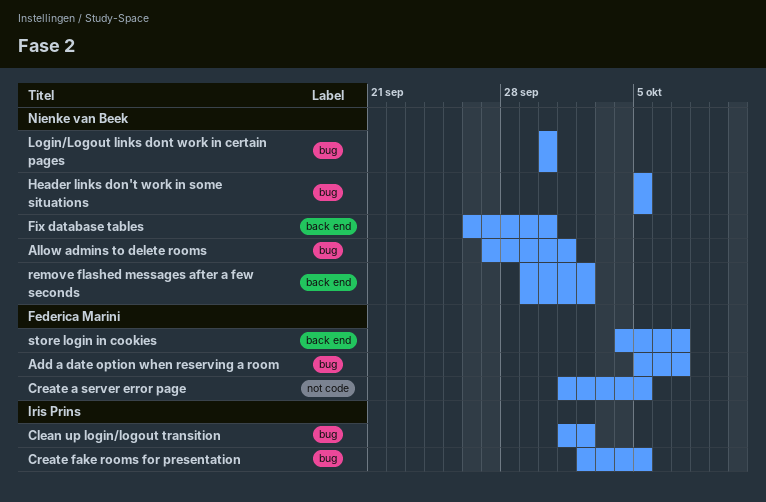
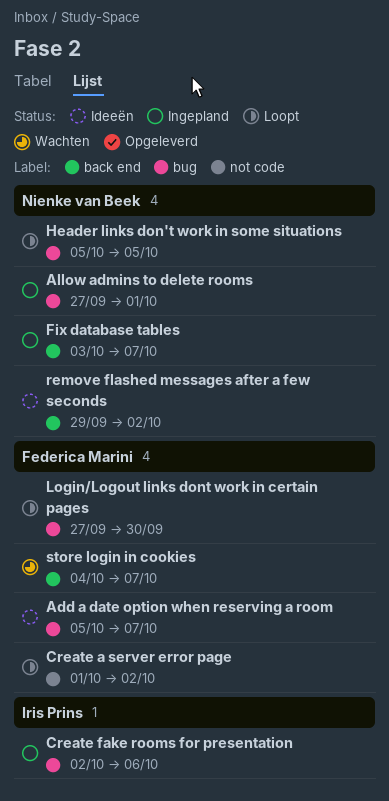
Clean up login/logout transition: present -> none
Create a server error page, due: Oct 5 -> Oct 2
Create fake rooms for presentation, due: Oct 5 -> Oct 6
Fix database tables, start: Sep 26 -> Oct 3
Fix database tables, due: Sep 30 -> Oct 7
Login/Logout links dont work in certain pages, owner: Nienke van Beek -> Federica Marini
Login/Logout links dont work in certain pages, start: Sep 30 -> Sep 27

